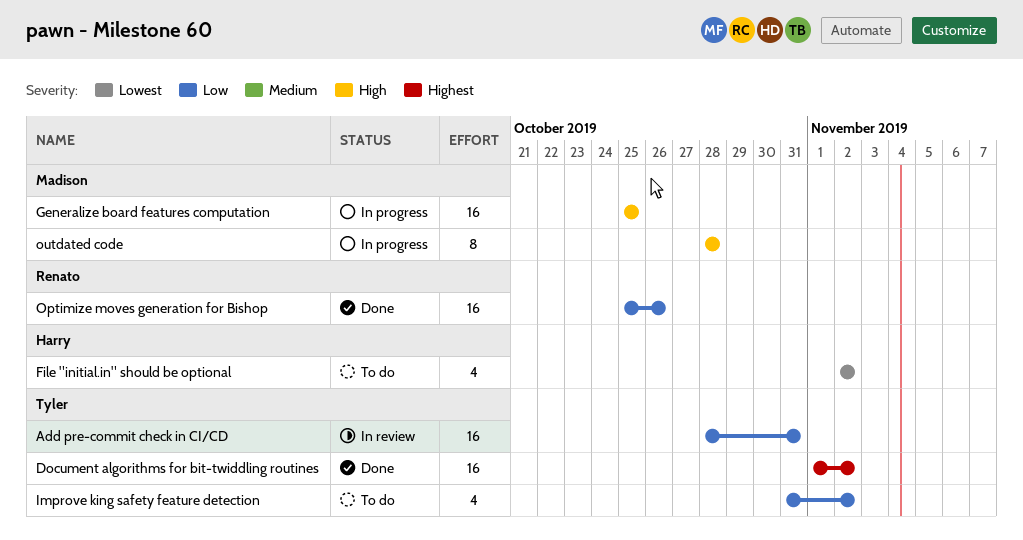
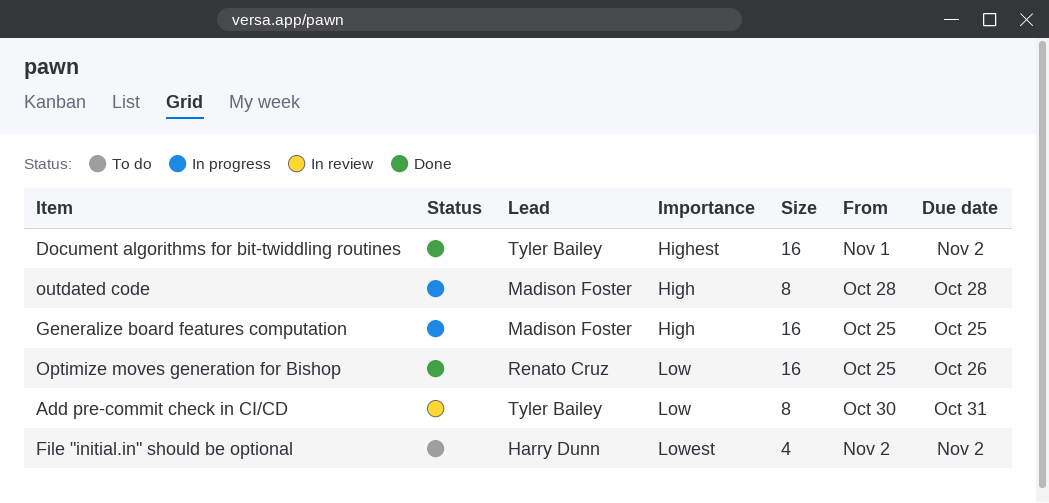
Add pre-commit check in CI/CD, estimate: 16 -> 8
Add pre-commit check in CI/CD, start: Oct 28 -> Oct 30
Improve king safety feature detection: present -> none

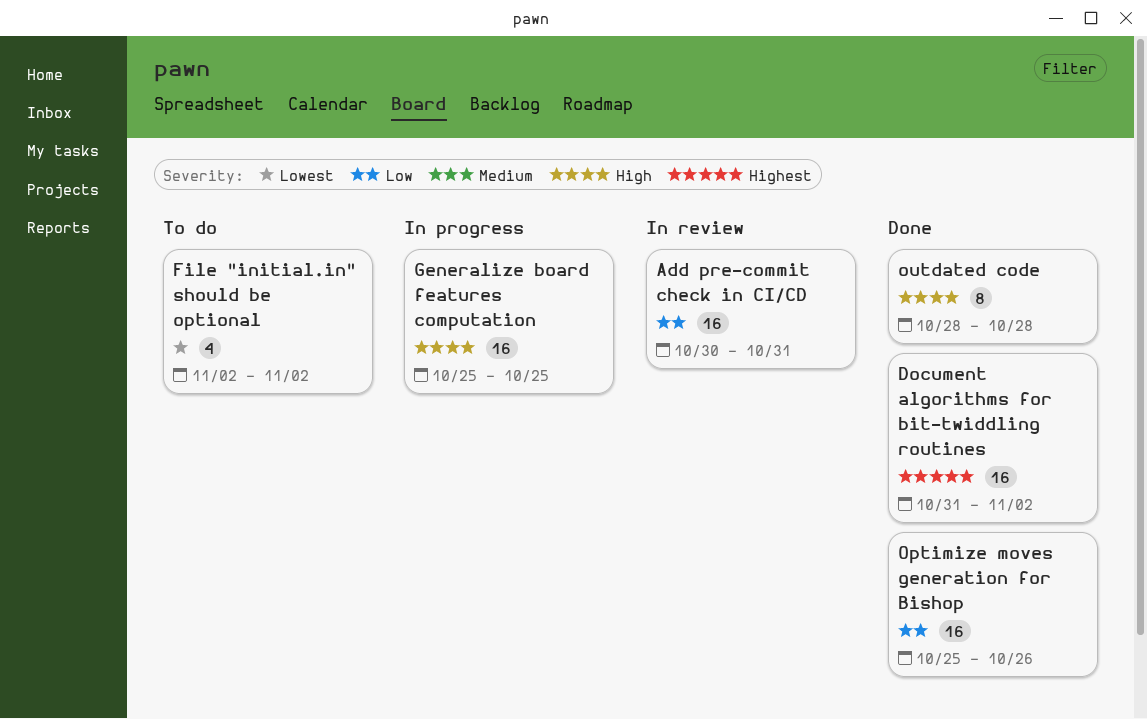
Add pre-commit check in CI/CD, estimate: 8 -> 16
Document algorithms for bit-twiddling routines, start: Nov 1 -> Oct 31
outdated code, status: In progress -> Done

